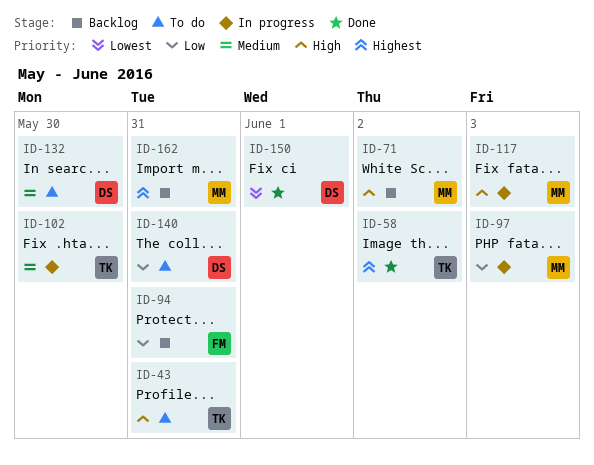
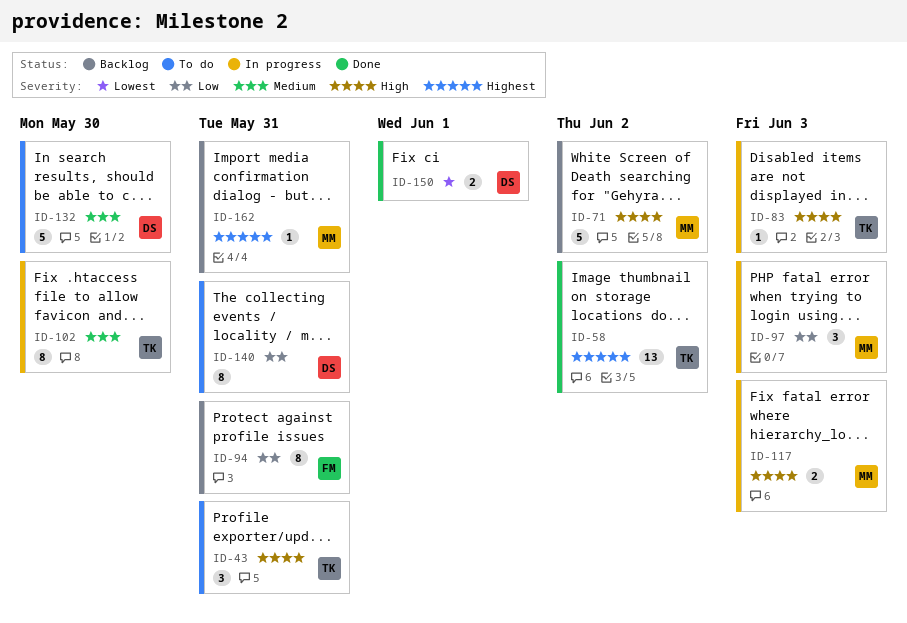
ID-83: none -> present

